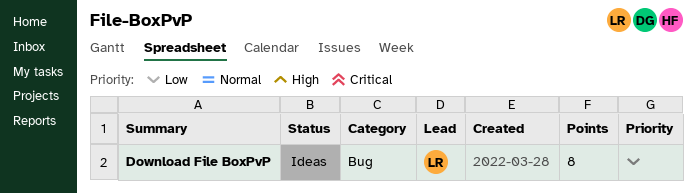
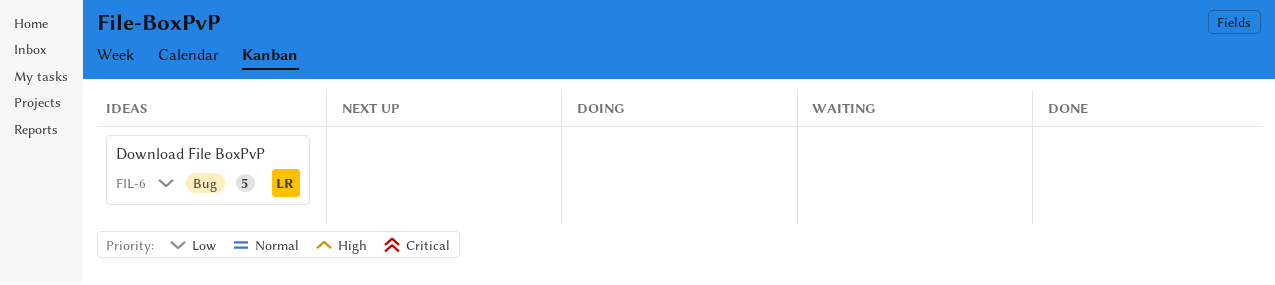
Download File BoxPvP, estimate: 8 -> 5

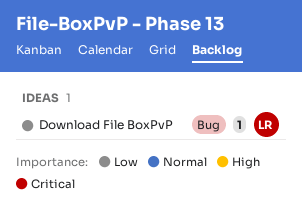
Download File BoxPvP, estimate: 5 -> 1

